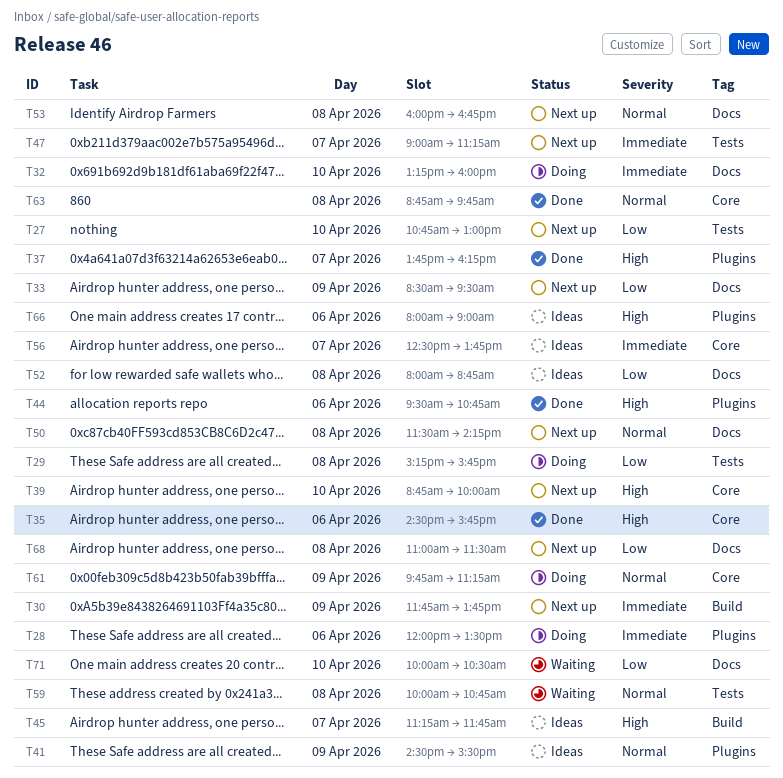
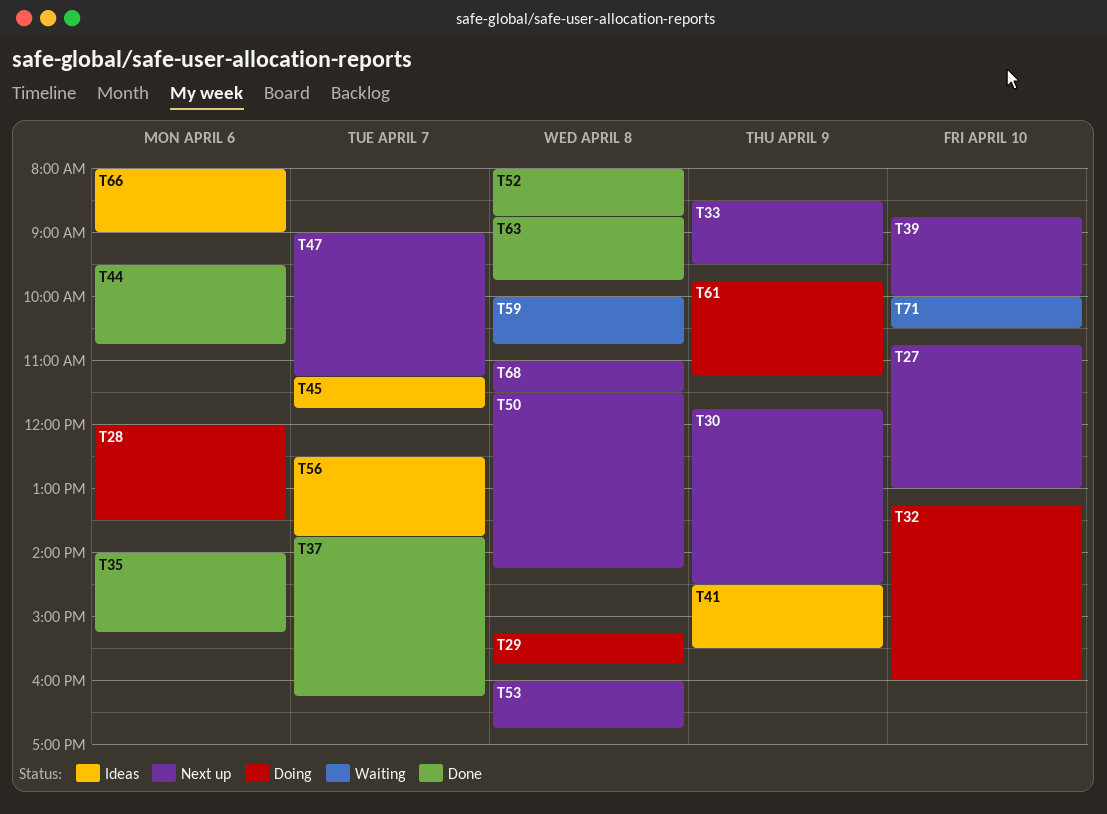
T30, ends: 13:45 -> 14:30
T35, begins: 14:30 -> 14:00
T35, ends: 15:45 -> 15:15
T52, status: Ideas -> Done

